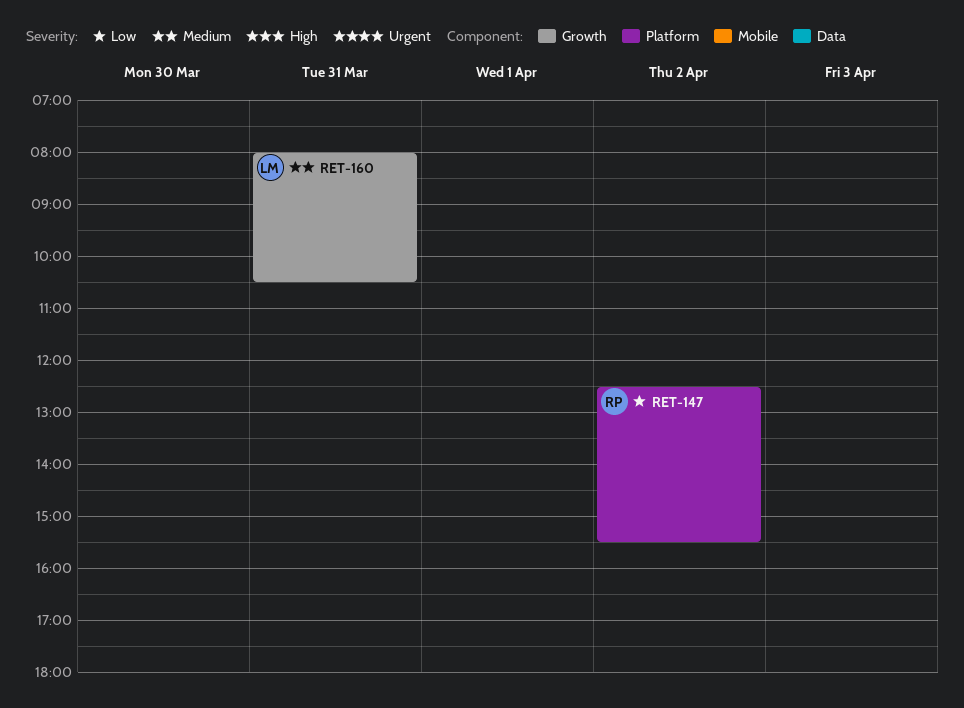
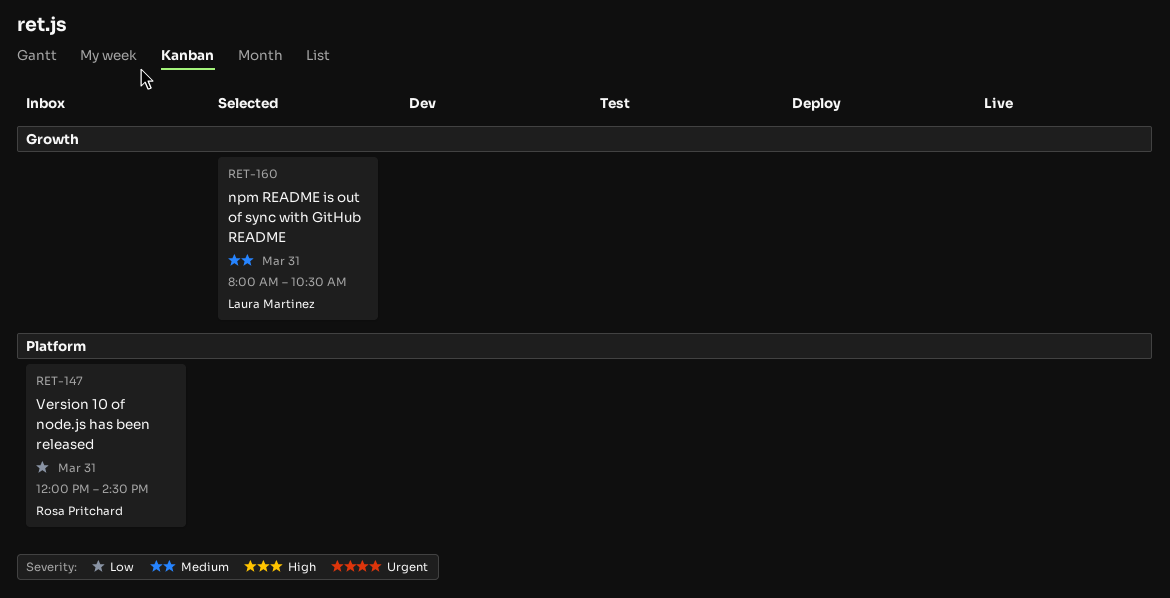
RET-147, day: Apr 2 -> Mar 31
RET-147, begins: 12:30 -> 12:00
RET-147, ends: 15:30 -> 14:30

